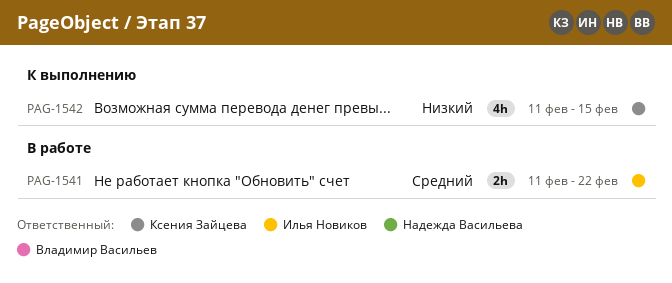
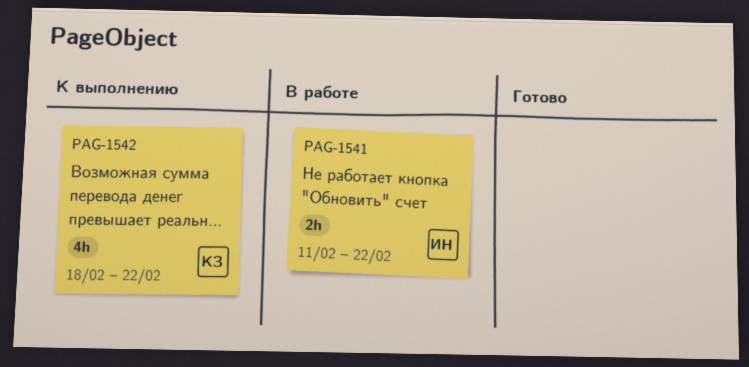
PAG-1542, start: Feb 11 -> Feb 18
PAG-1542, due: Feb 15 -> Feb 22

